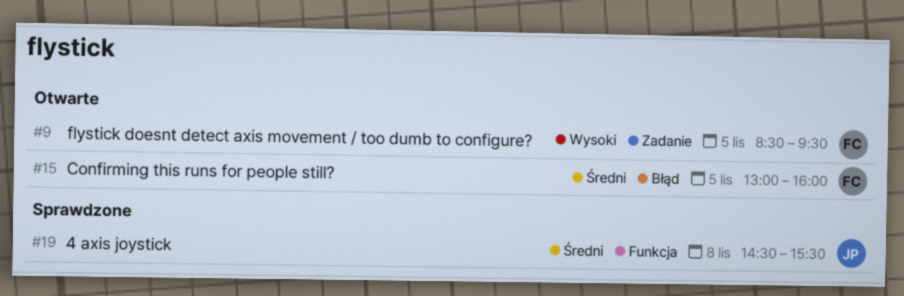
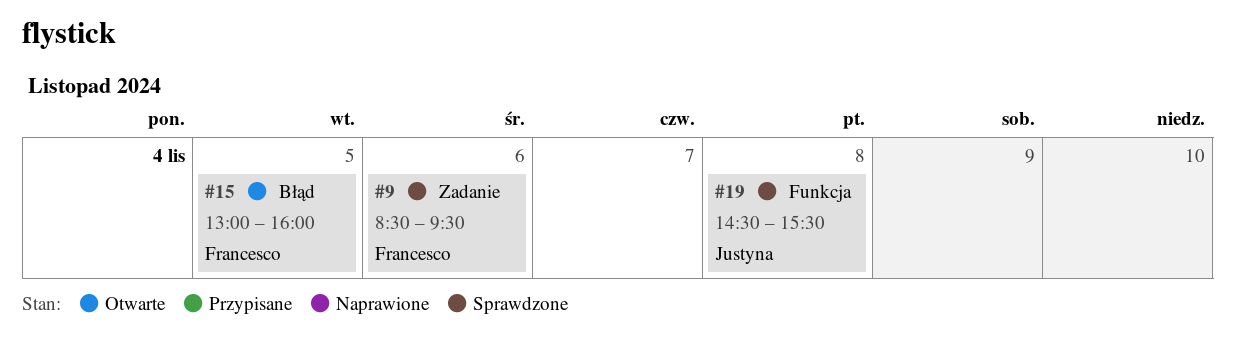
#9, status: Otwarte -> Sprawdzone
#9, day: Nov 5 -> Nov 6

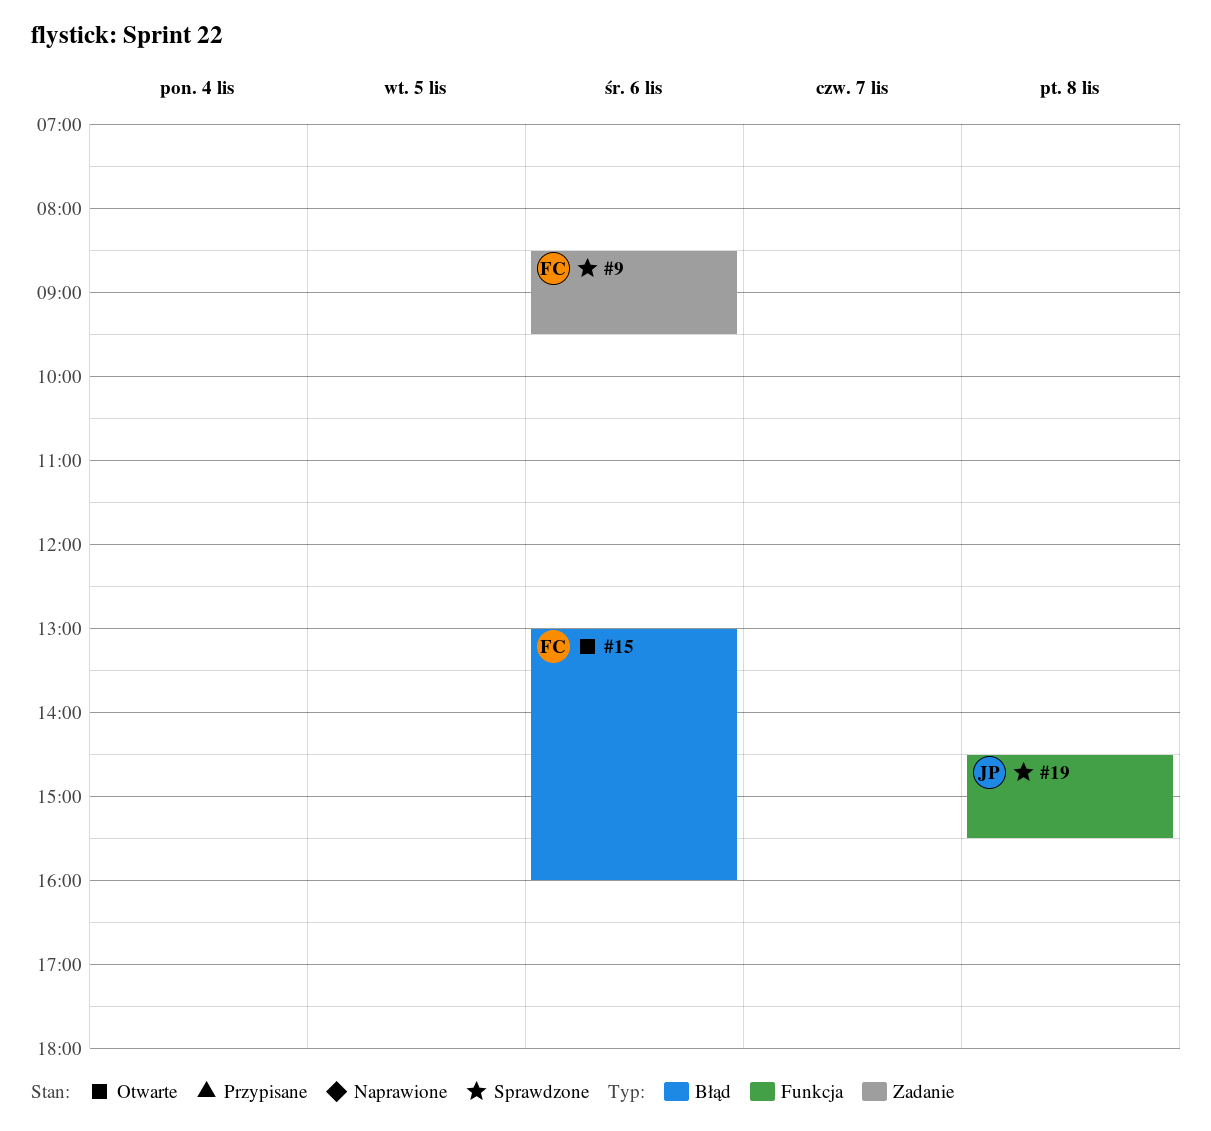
#15, day: Nov 5 -> Nov 6

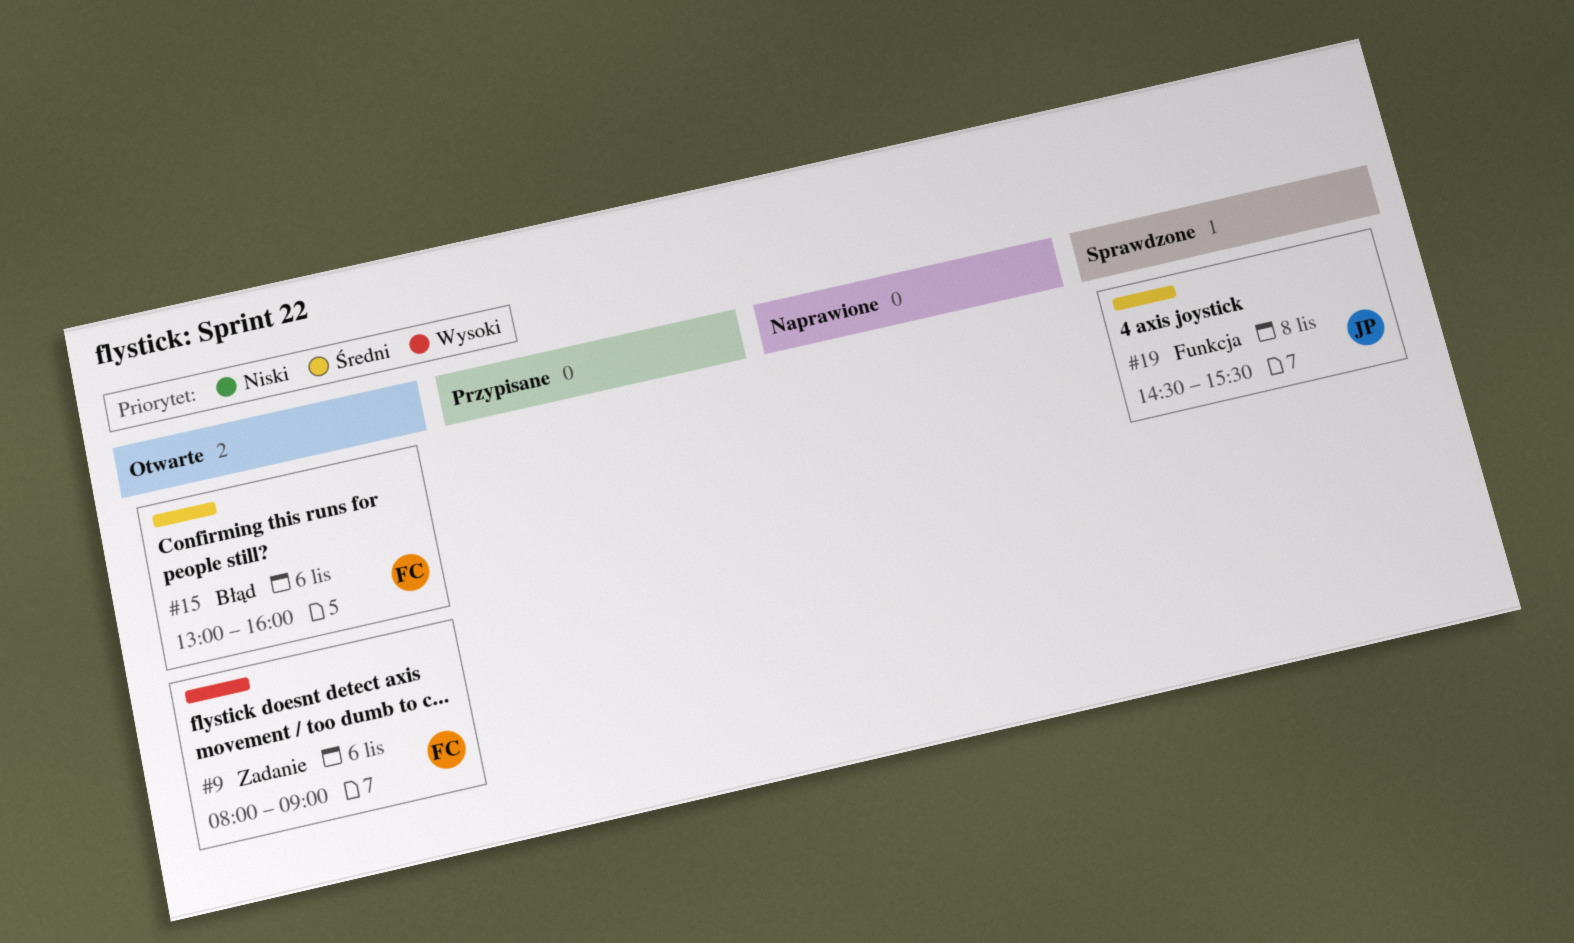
#9, status: Sprawdzone -> Otwarte
#9, begins: 08:30 -> 08:00
#9, ends: 09:30 -> 09:00

